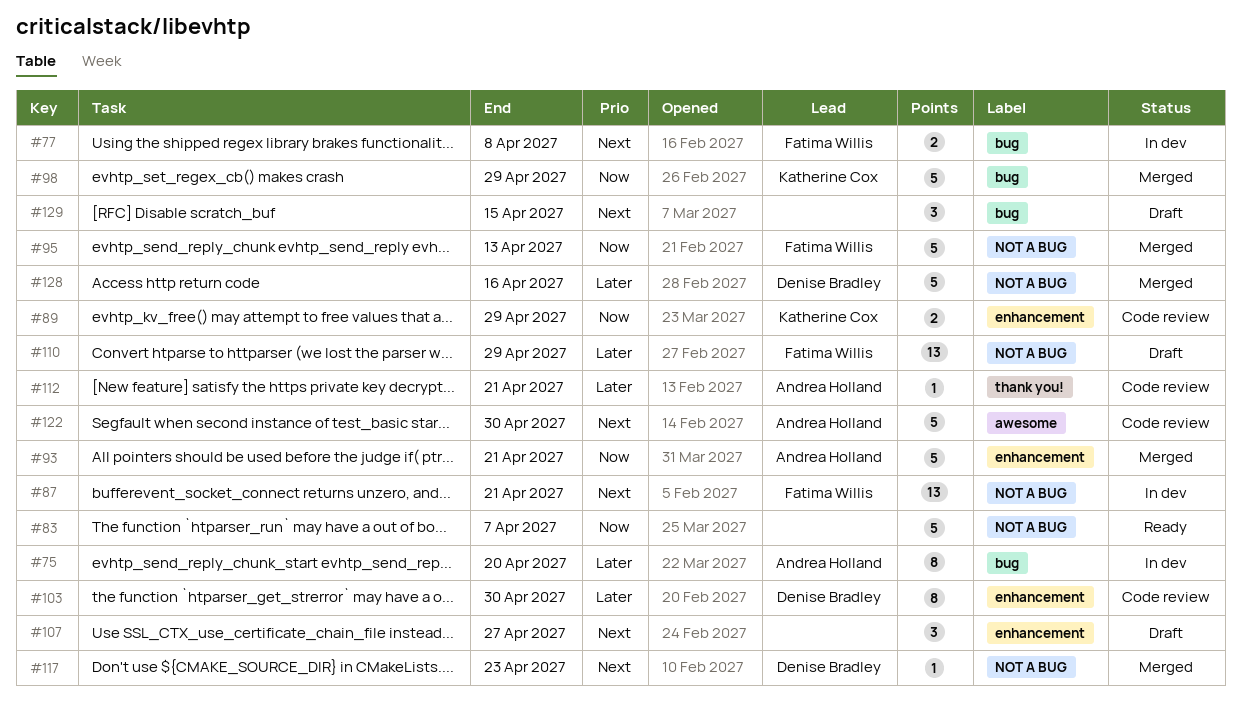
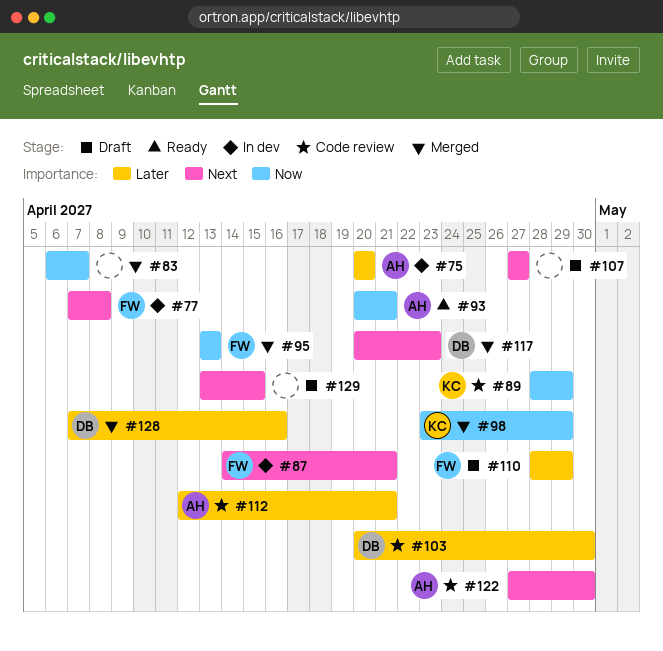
#83, status: Ready -> Merged
#93, status: Merged -> Ready

